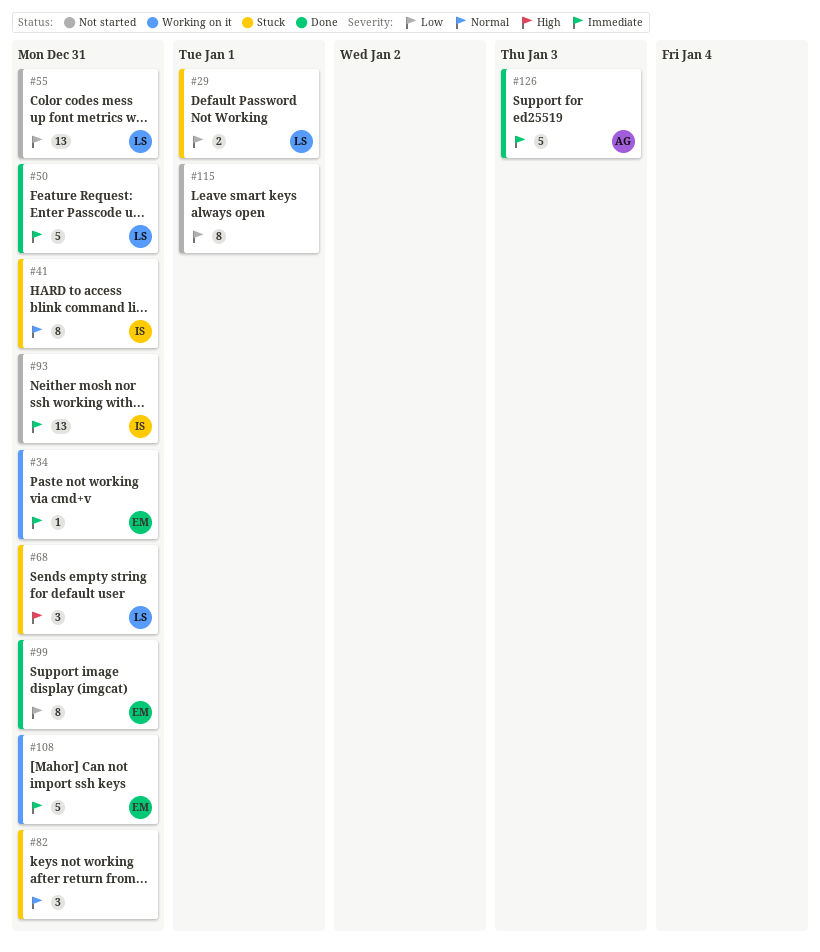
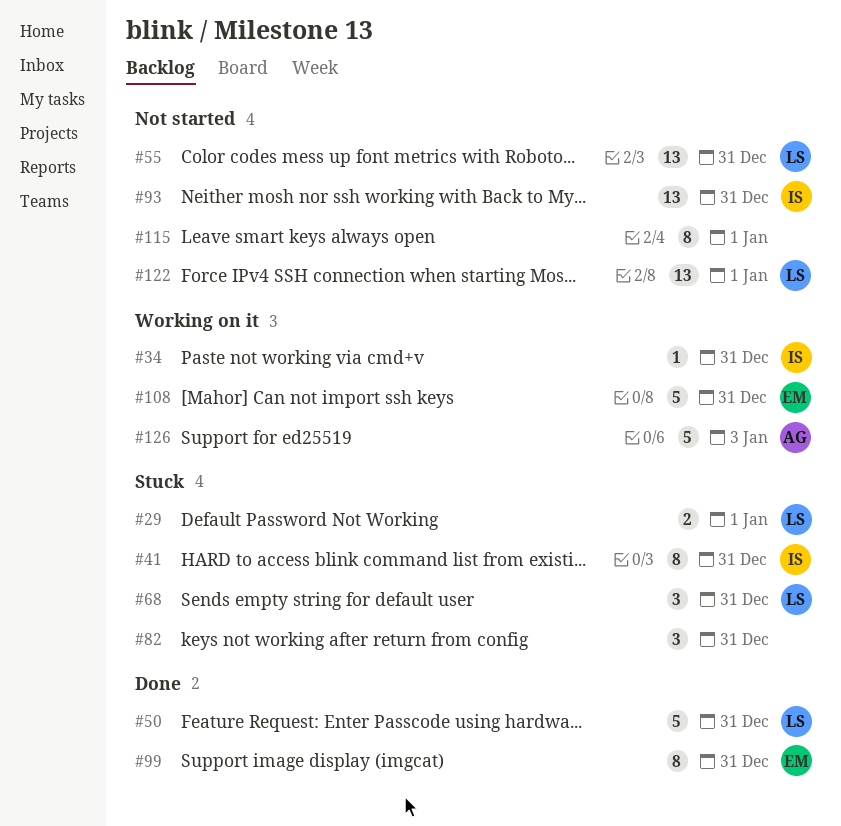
#34, owner: EM -> IS
#122: none -> present
#126, status: Done -> Working on it

